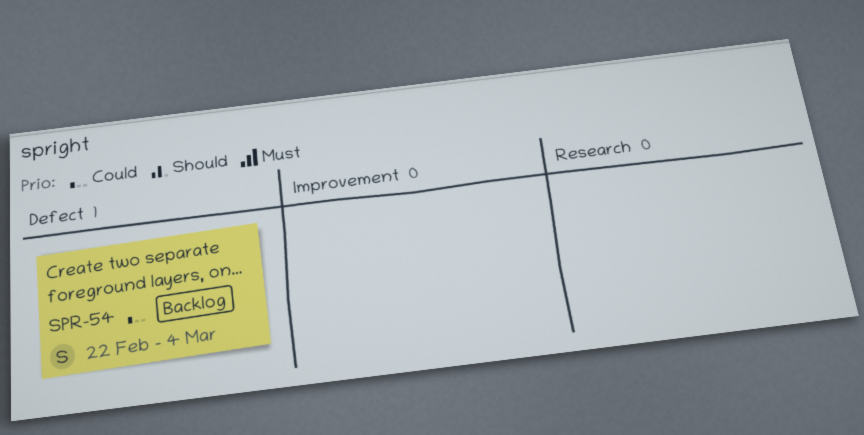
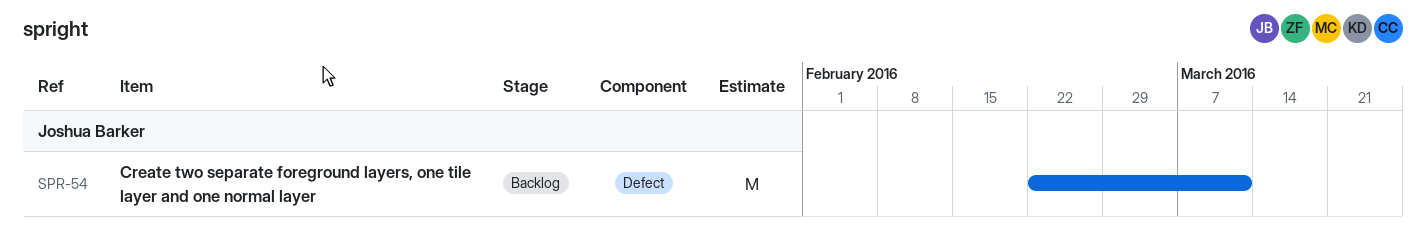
SPR-54, estimate: S -> M
SPR-54, due: Mar 4 -> Mar 11

